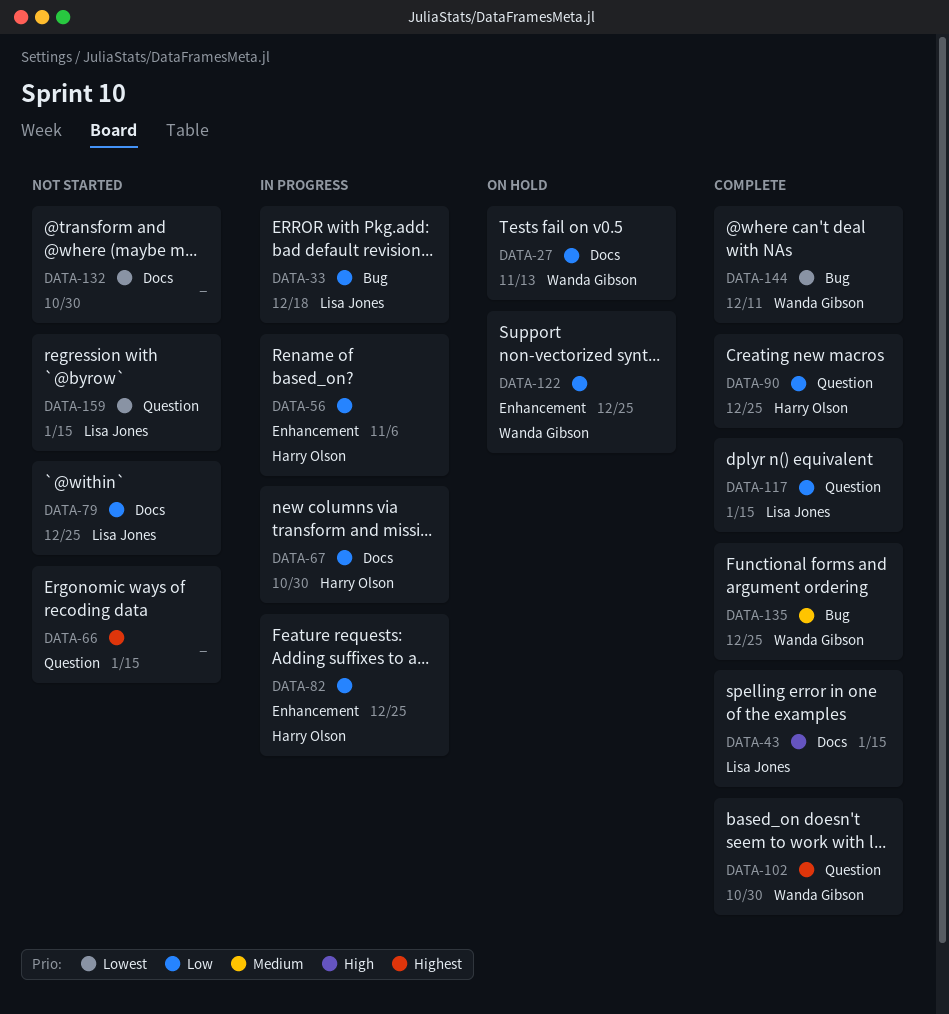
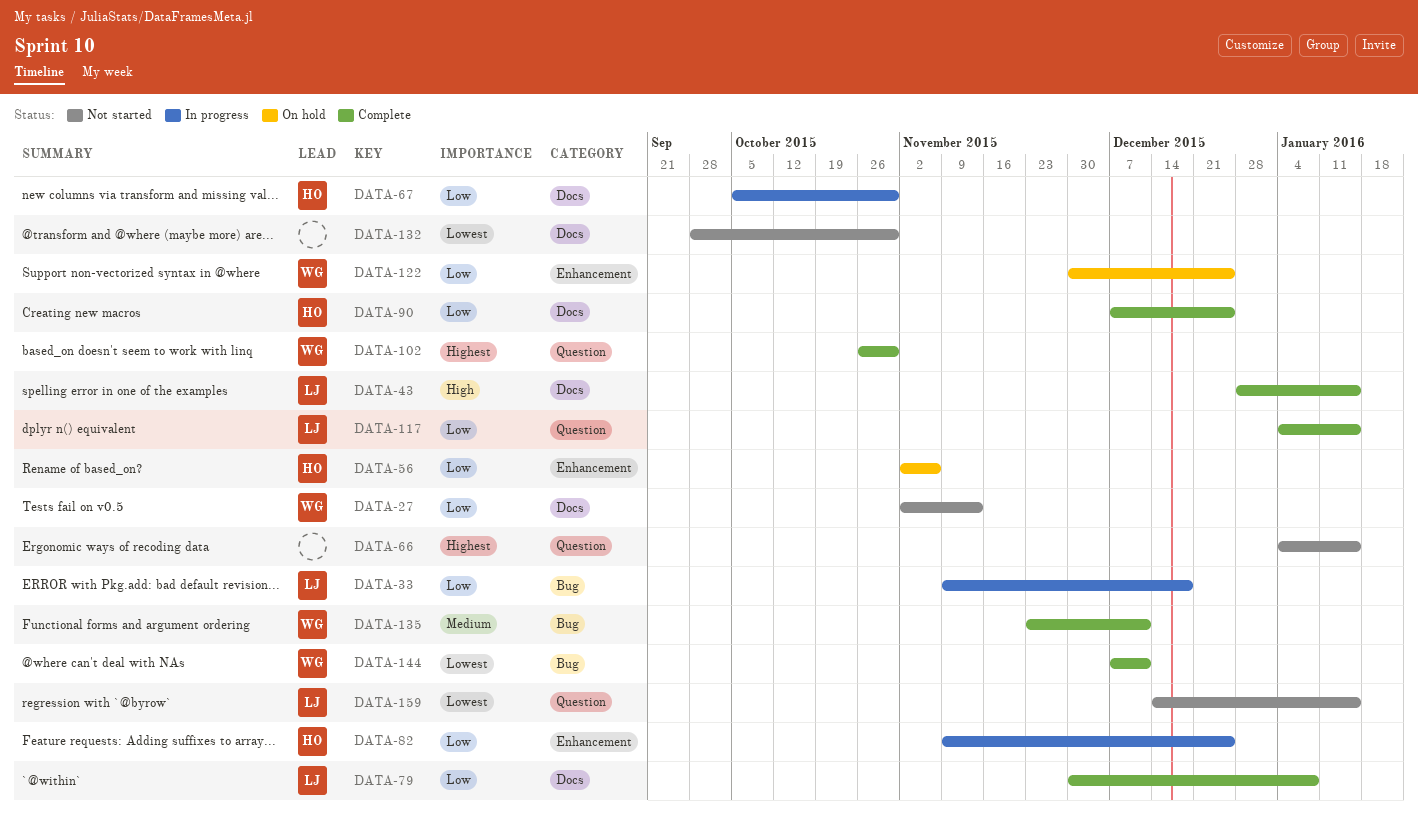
DATA-27, status: On hold -> Not started
DATA-56, status: In progress -> On hold
DATA-79, status: Not started -> Complete
DATA-79, due: Dec 25 -> Jan 8
DATA-90, label: Question -> Docs
DATA-135, due: Dec 25 -> Dec 11

